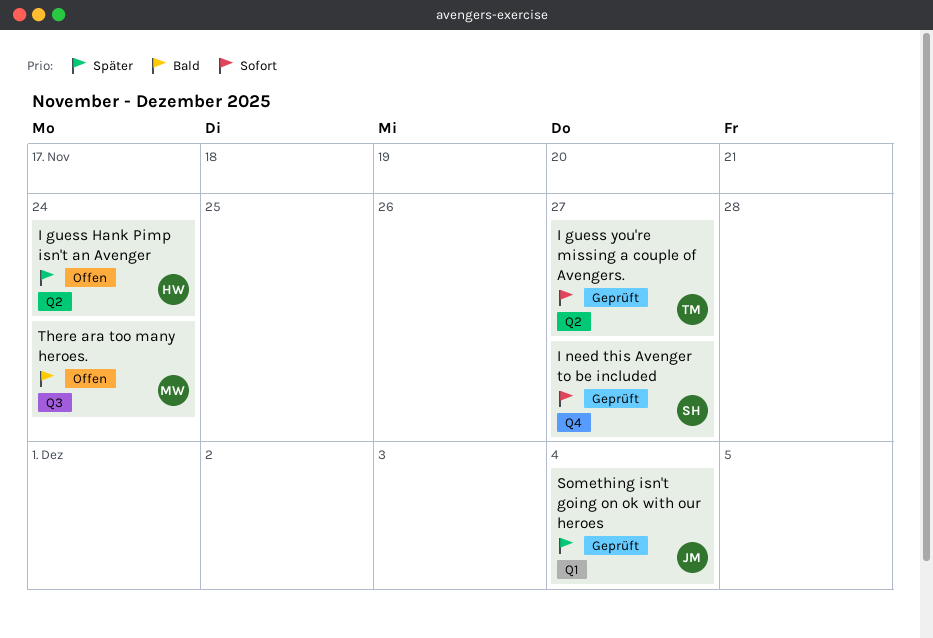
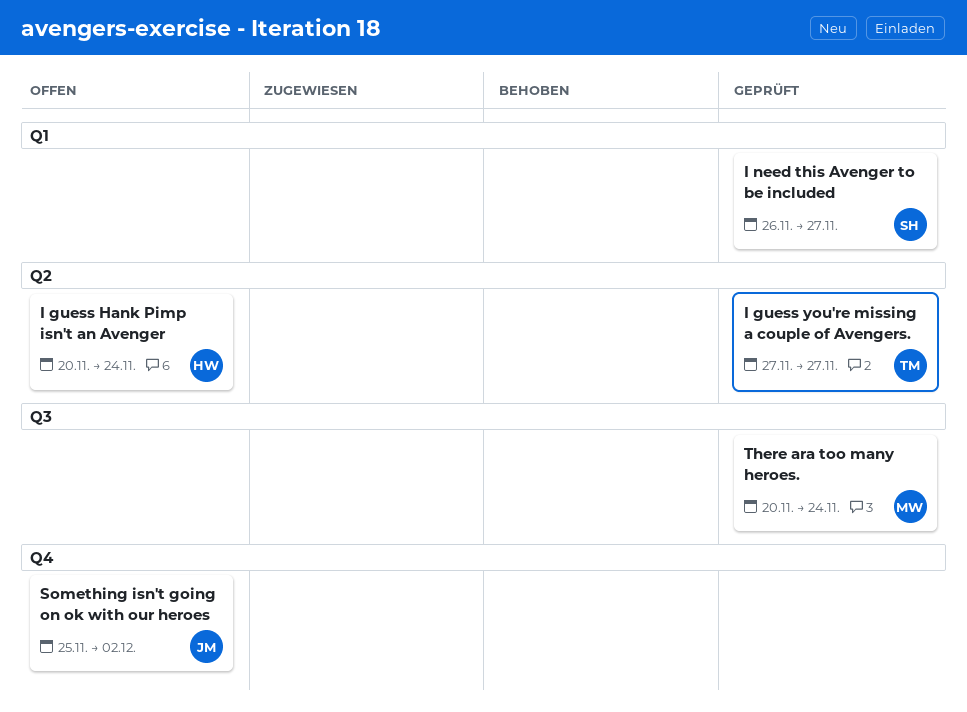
I need this Avenger to be included, label: Q4 -> Q1
Something isn't going on ok with our heroes, status: Geprüft -> Offen
Something isn't going on ok with our heroes, label: Q1 -> Q4
Something isn't going on ok with our heroes, due: Dec 4 -> Dec 2
There ara too many heroes., status: Offen -> Geprüft

